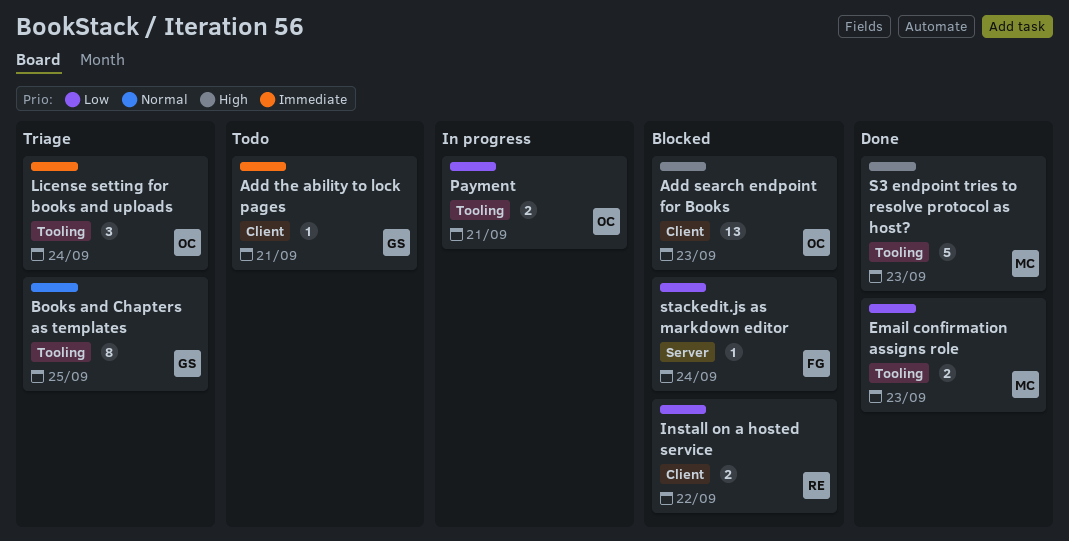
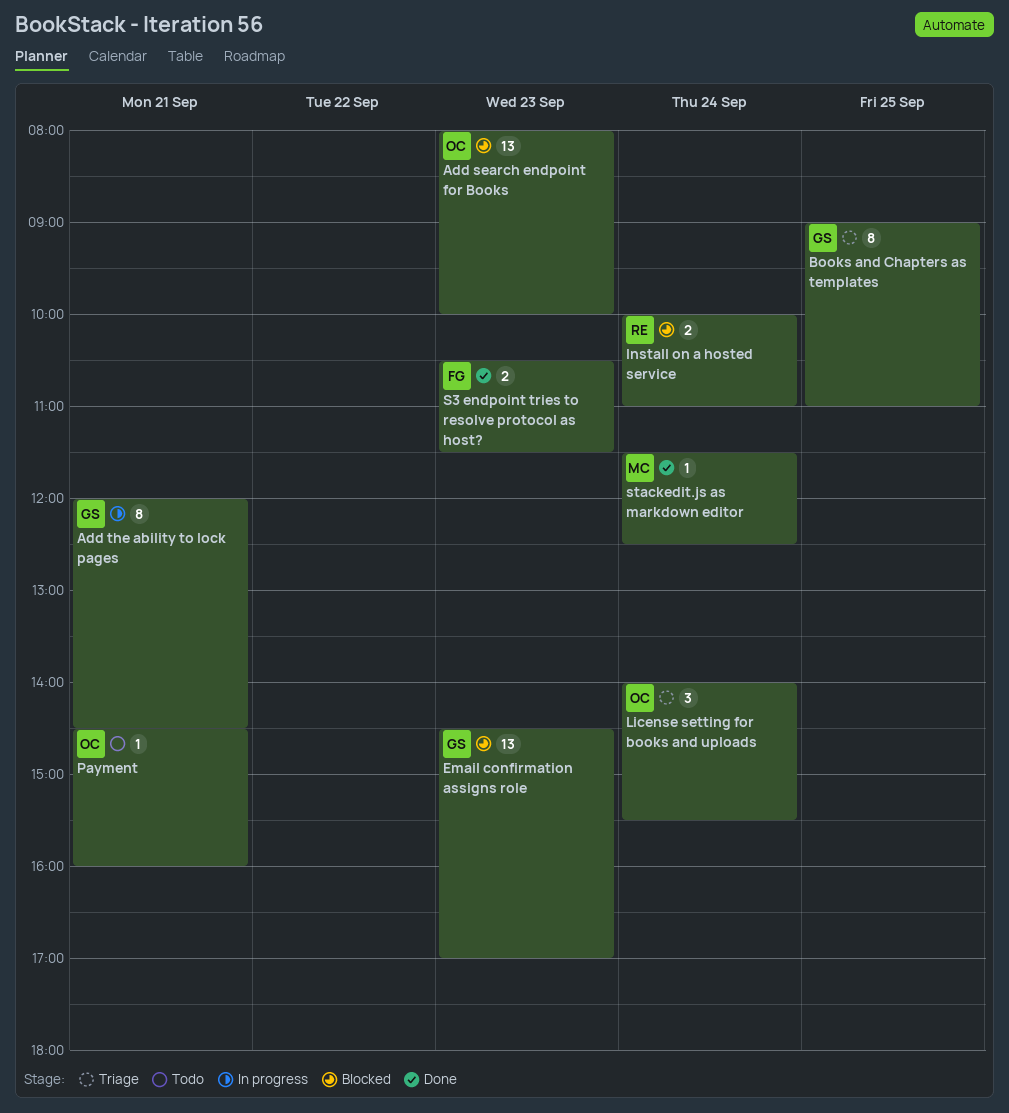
Add the ability to lock pages, status: Todo -> In progress
Add the ability to lock pages, estimate: 1 -> 8
Email confirmation assigns role, status: Done -> Blocked
Email confirmation assigns role, owner: MC -> GS
Email confirmation assigns role, estimate: 2 -> 13
Install on a hosted service, day: Sep 22 -> Sep 24
Payment, status: In progress -> Todo
Payment, estimate: 2 -> 1
S3 endpoint tries to resolve protocol as host?, owner: MC -> FG
S3 endpoint tries to resolve protocol as host?, estimate: 5 -> 2
stackedit.js as markdown editor, status: Blocked -> Done
stackedit.js as markdown editor, owner: FG -> MC

